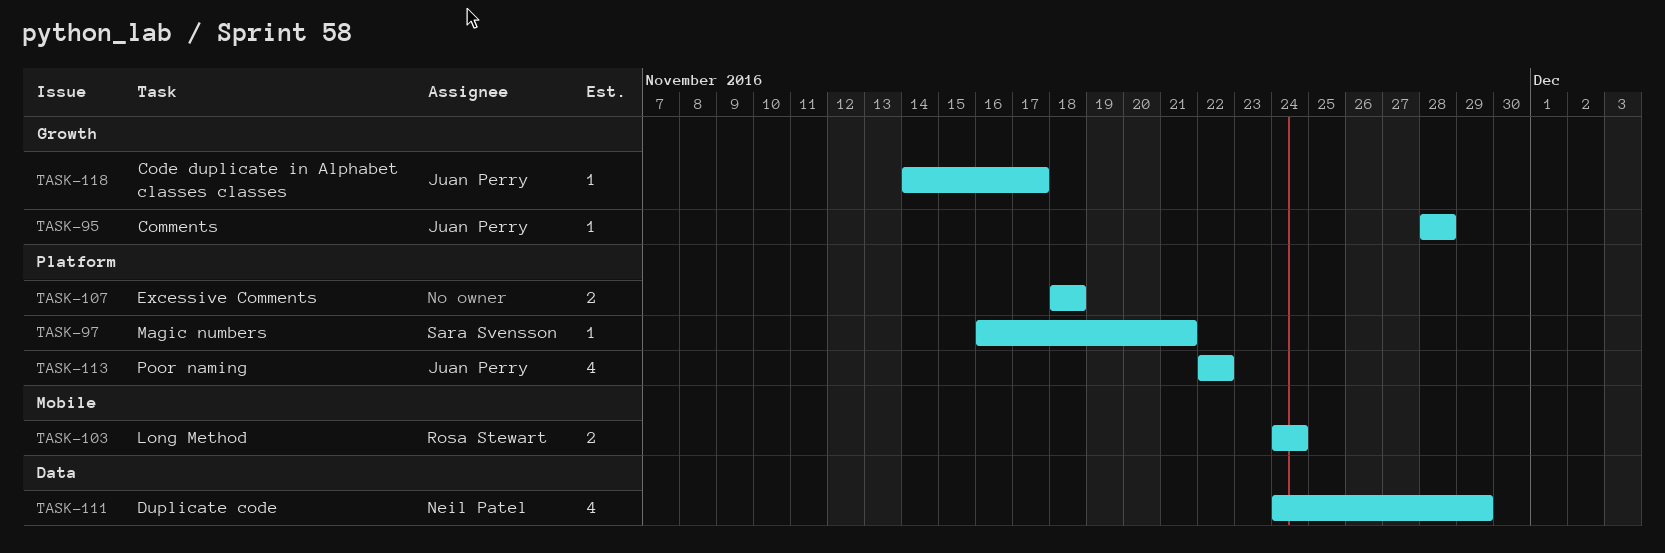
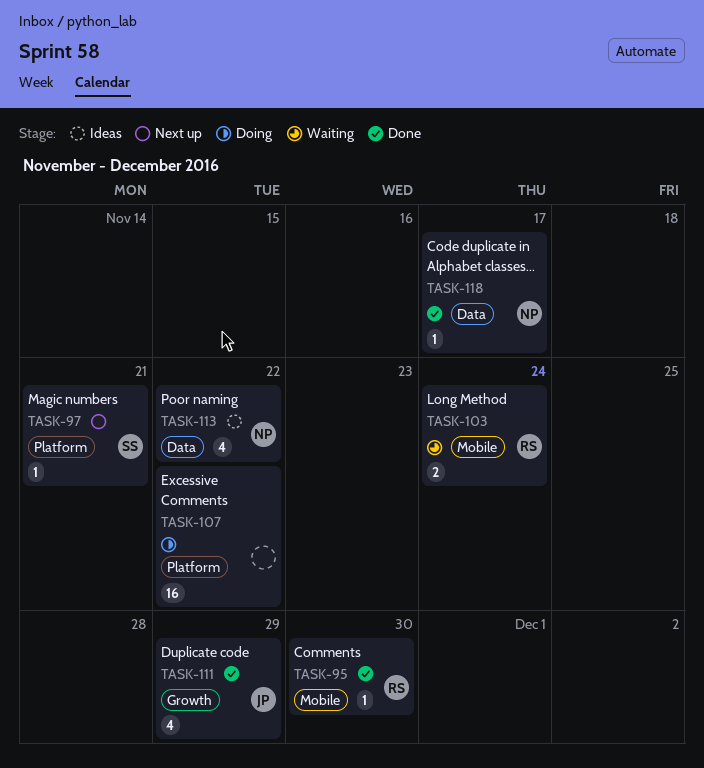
TASK-95, owner: Juan Perry -> Rosa Stewart
TASK-95, label: Growth -> Mobile
TASK-95, due: Nov 28 -> Nov 30
TASK-107, estimate: 2 -> 16
TASK-107, due: Nov 18 -> Nov 22
TASK-111, owner: Neil Patel -> Juan Perry
TASK-111, label: Data -> Growth
TASK-113, owner: Juan Perry -> Neil Patel
TASK-113, label: Platform -> Data
TASK-118, owner: Juan Perry -> Neil Patel
TASK-118, label: Growth -> Data

